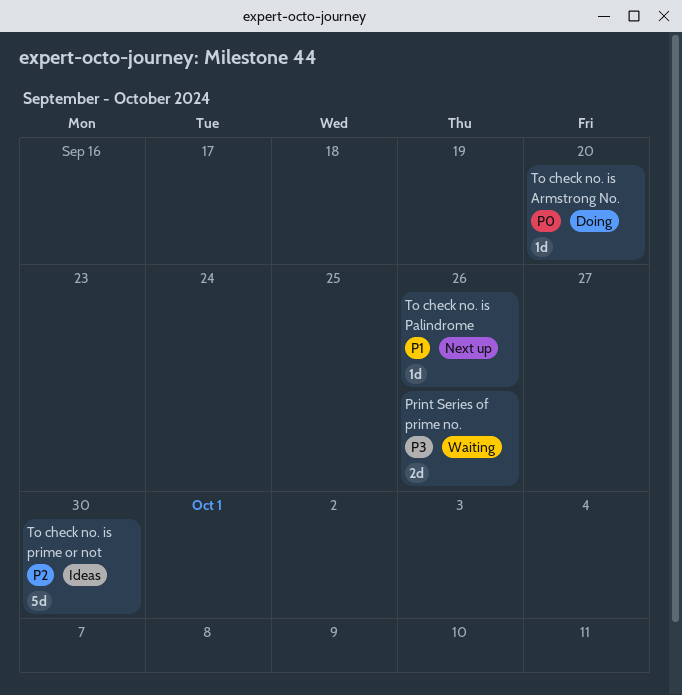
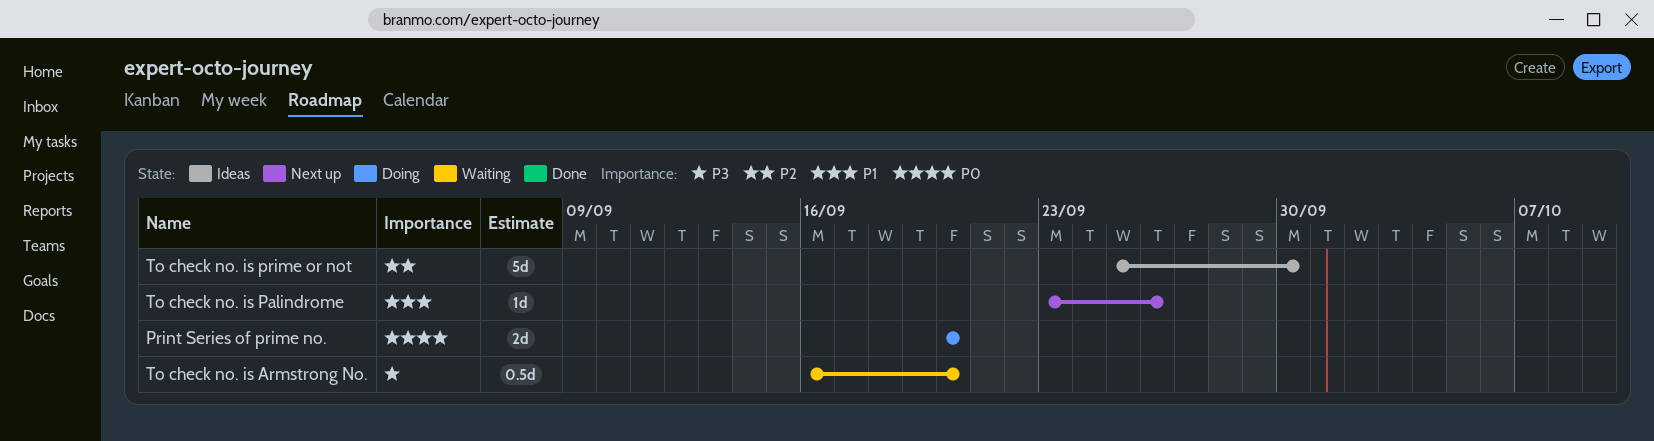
Print Series of prime no., status: Waiting -> Doing
Print Series of prime no., priority: P3 -> P0
Print Series of prime no., due: Sep 26 -> Sep 20
To check no. is Armstrong No., status: Doing -> Waiting
To check no. is Armstrong No., priority: P0 -> P3
To check no. is Armstrong No., estimate: 1d -> 0.5d

